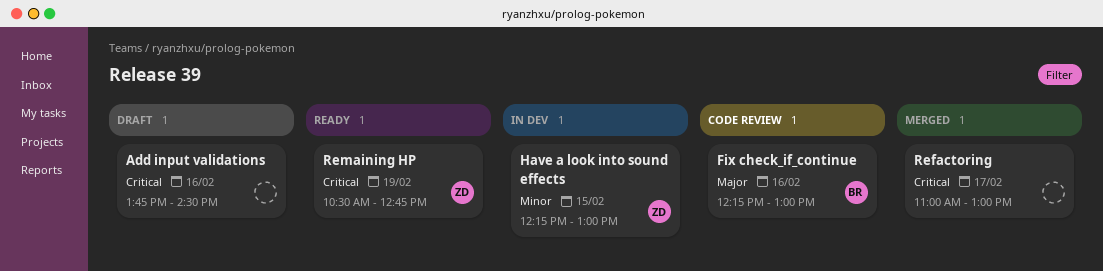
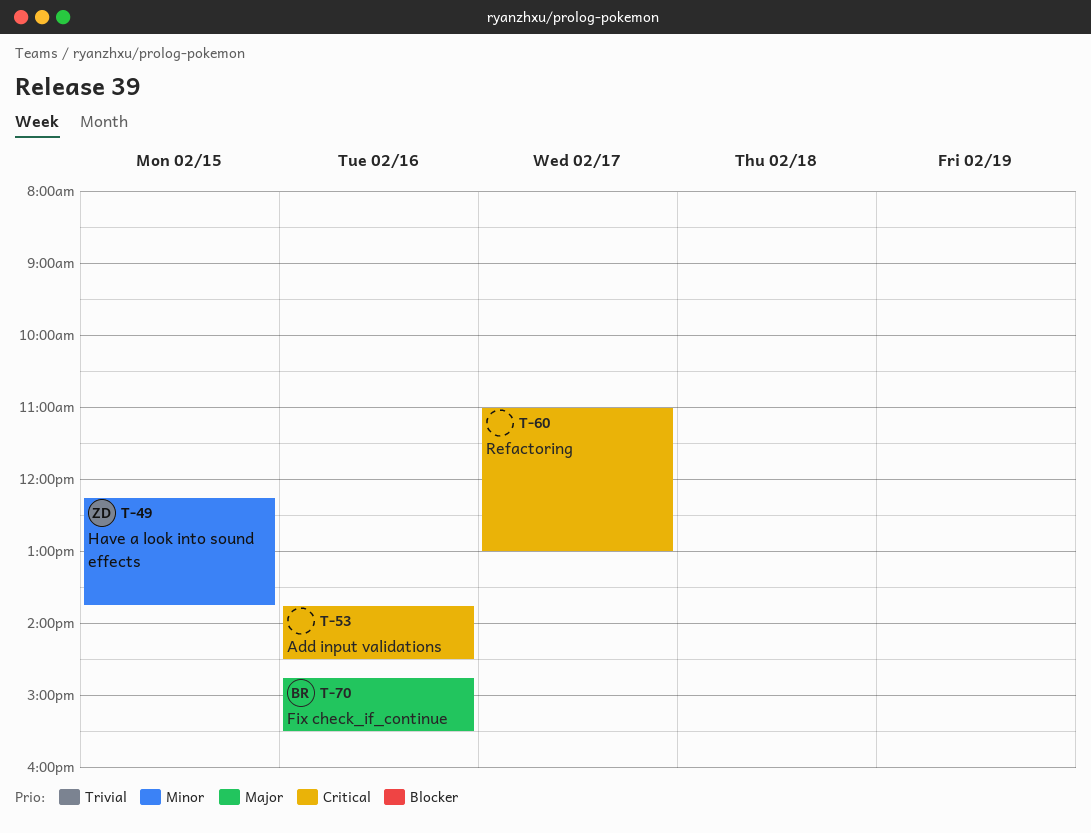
Fix check_if_continue, begins: 12:15 -> 14:45
Fix check_if_continue, ends: 13:00 -> 15:30
Have a look into sound effects, ends: 13:00 -> 13:45
Remaining HP: present -> none

